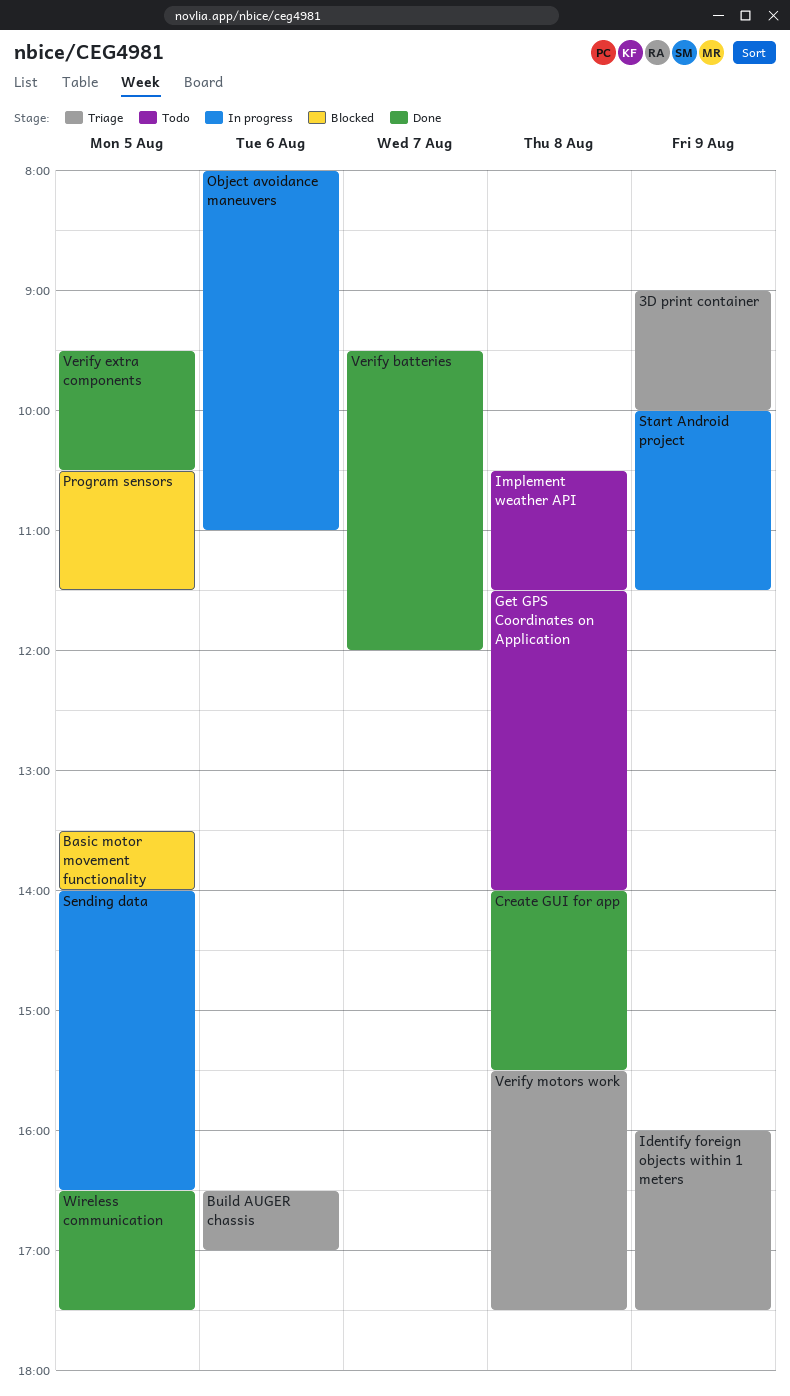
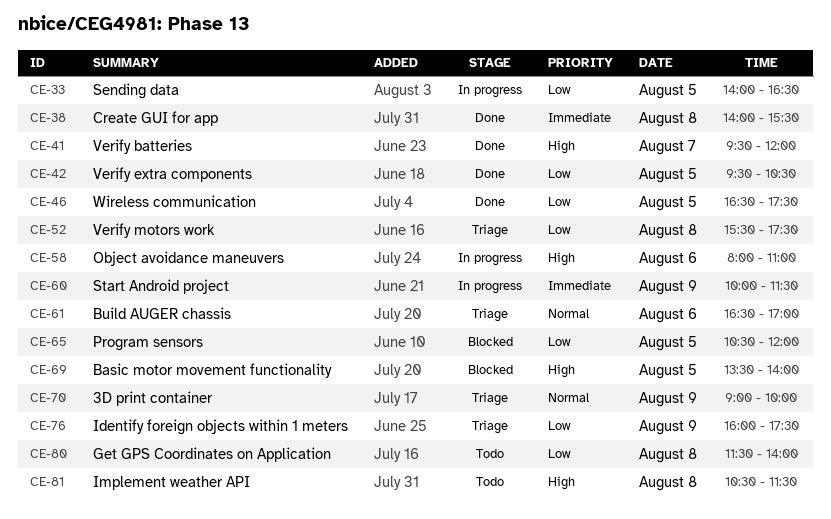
Program sensors, ends: 11:30 -> 12:00

